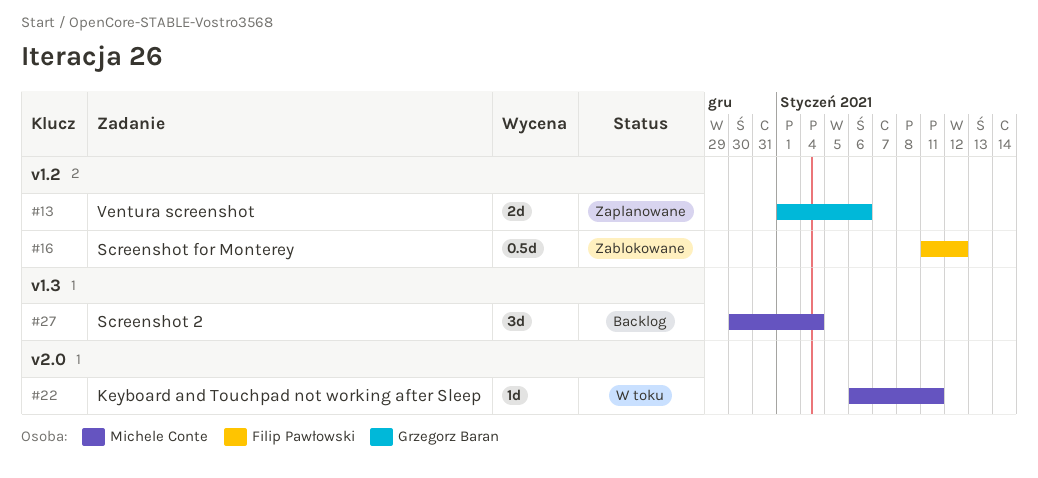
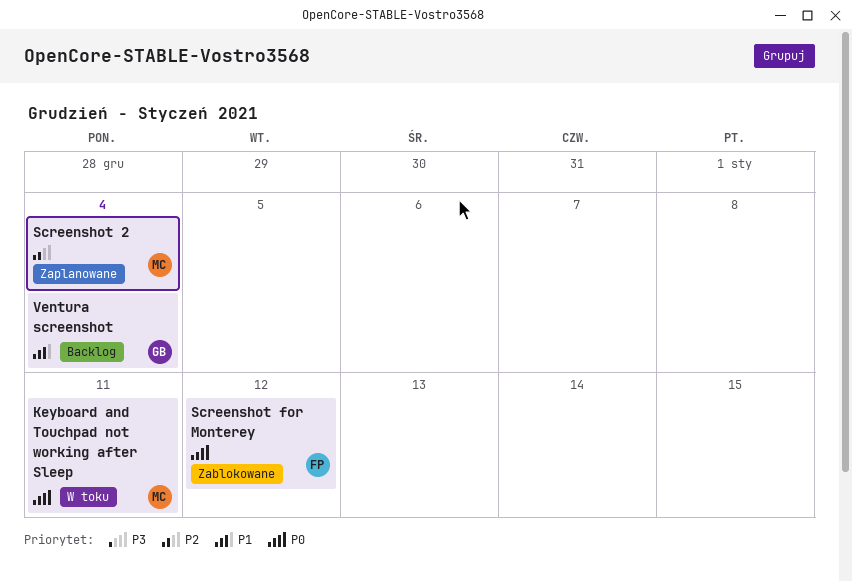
Screenshot 2, status: Backlog -> Zaplanowane
Ventura screenshot, status: Zaplanowane -> Backlog
Ventura screenshot, due: Jan 6 -> Jan 4

